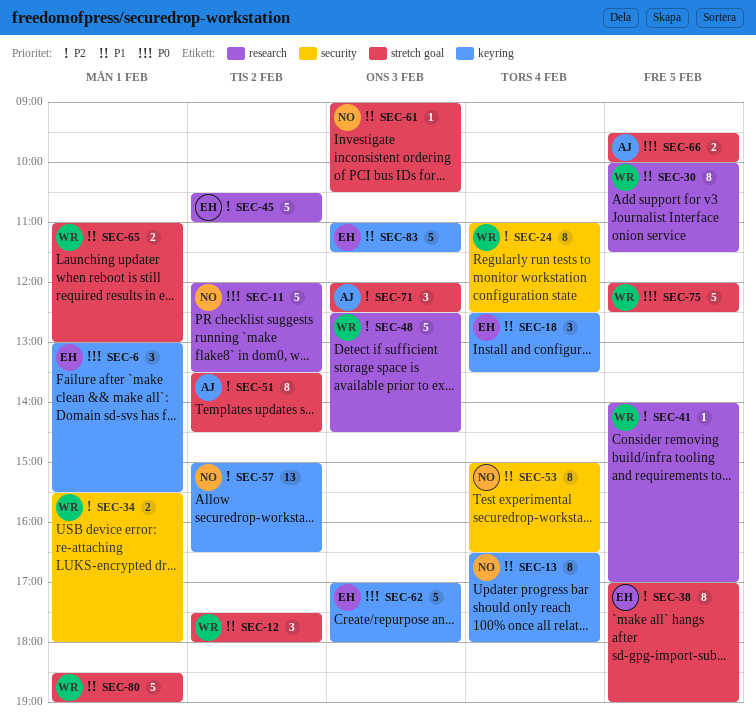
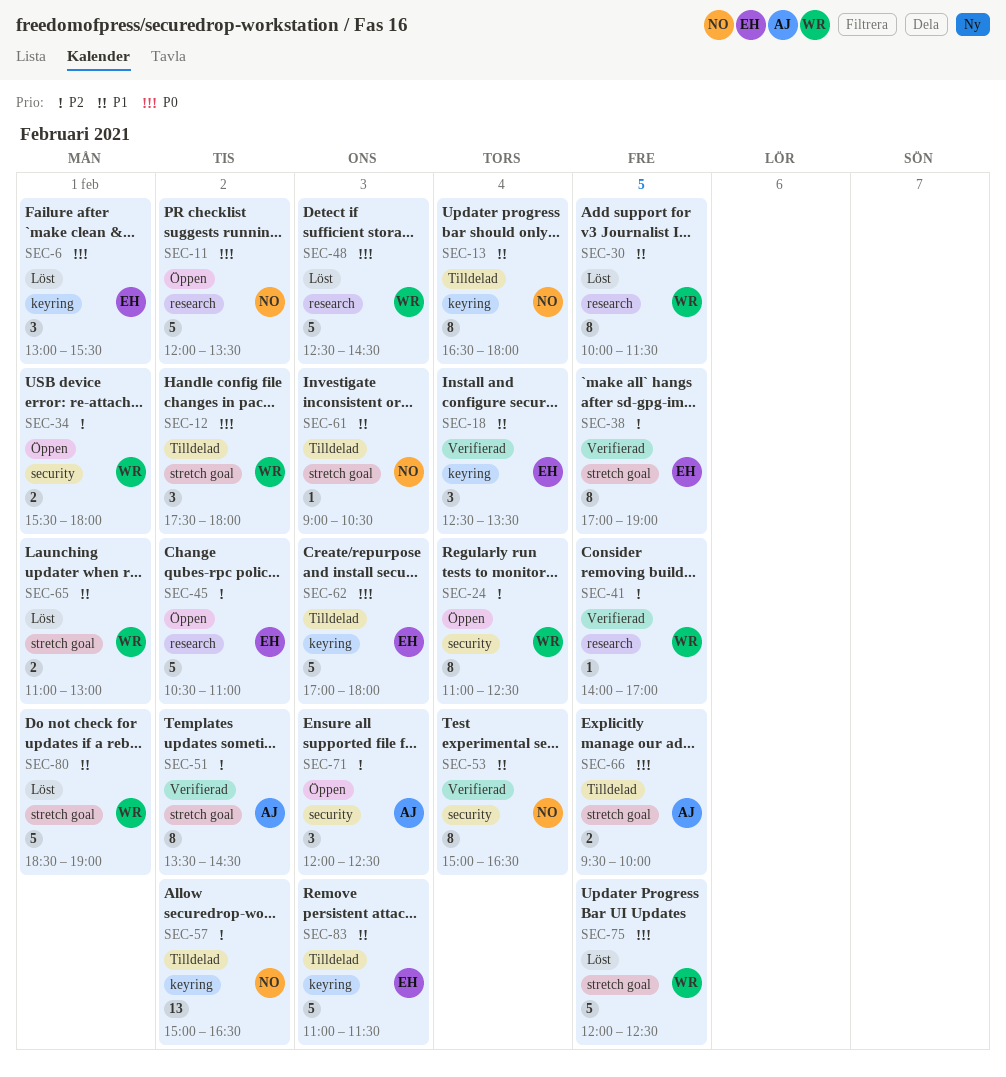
SEC-12, priority: P1 -> P0
SEC-48, priority: P2 -> P0
SEC-71, label: stretch goal -> security

